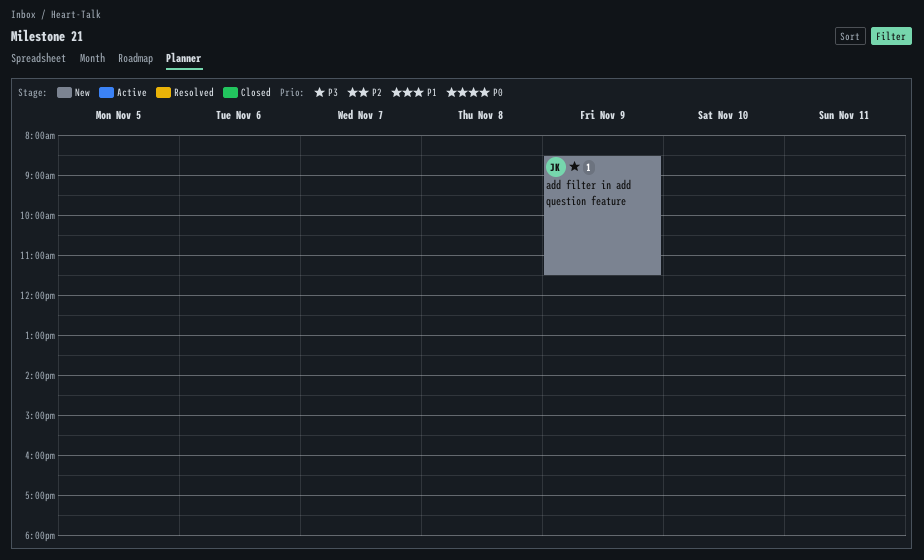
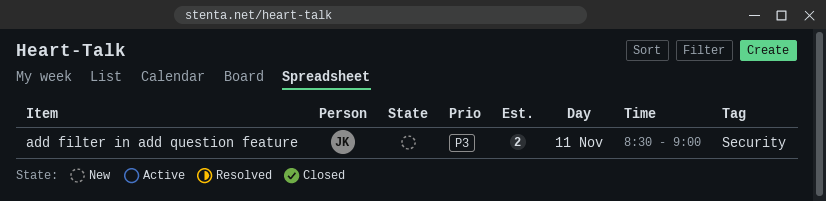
add filter in add question feature, estimate: 1 -> 2
add filter in add question feature, day: Nov 9 -> Nov 11
add filter in add question feature, ends: 11:30 -> 09:00

